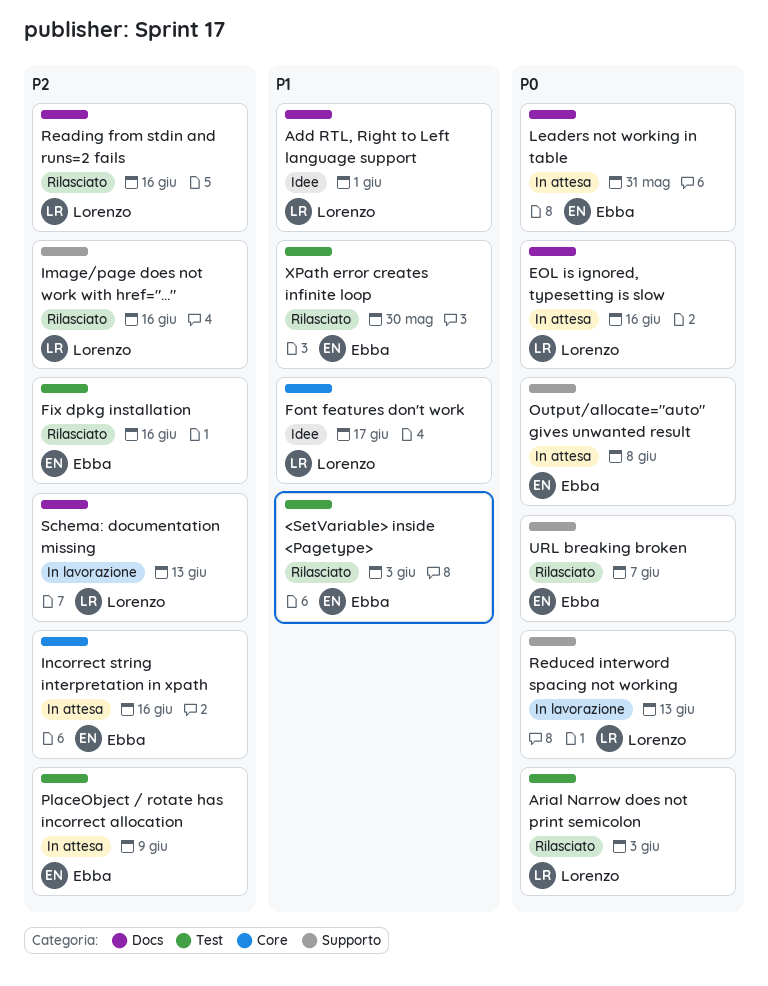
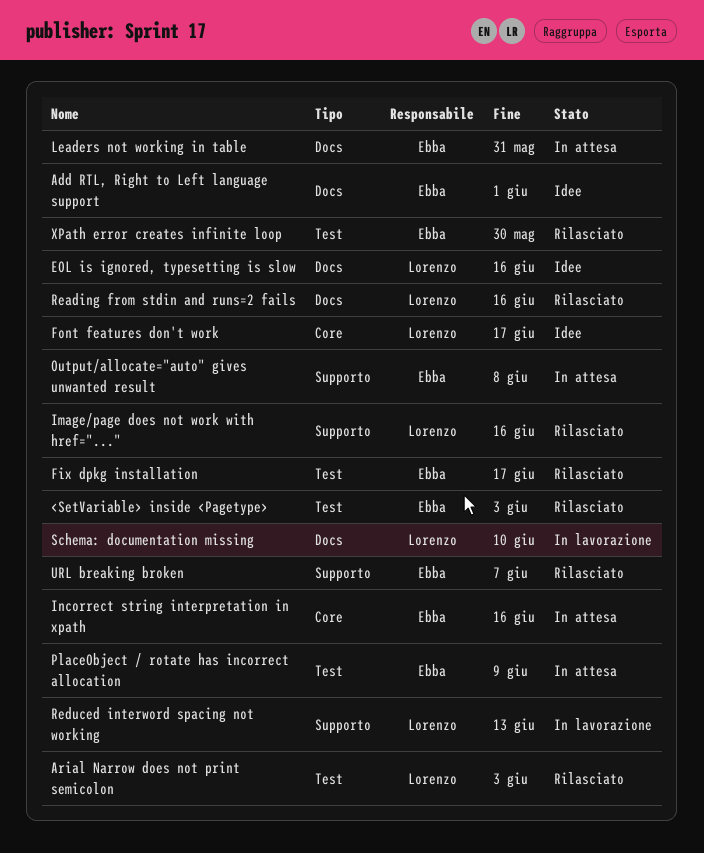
Add RTL, Right to Left language support, owner: Lorenzo -> Ebba
EOL is ignored, typesetting is slow, status: In attesa -> Idee
Fix dpkg installation, due: Jun 16 -> Jun 17
Schema: documentation missing, due: Jun 13 -> Jun 10

